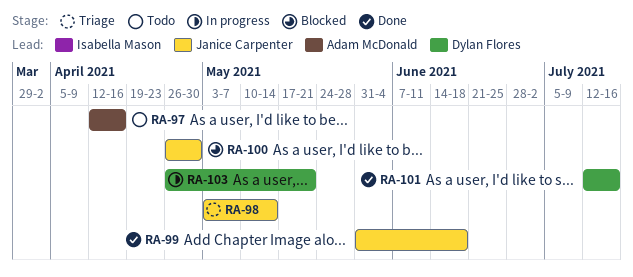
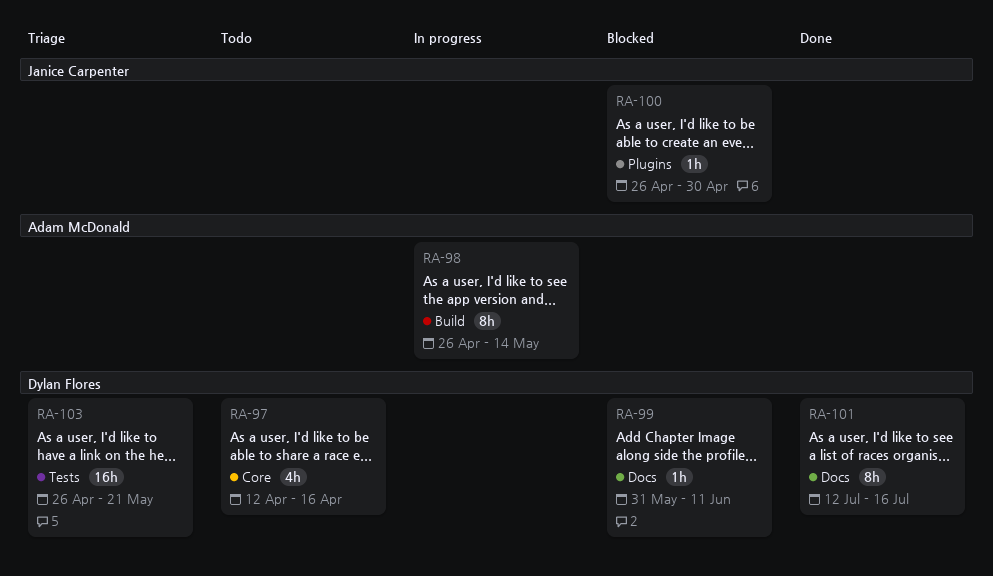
RA-97, owner: Adam McDonald -> Dylan Flores
RA-98, status: Triage -> In progress
RA-98, owner: Janice Carpenter -> Adam McDonald
RA-98, start: May 3 -> Apr 26
RA-99, status: Done -> Blocked
RA-99, owner: Janice Carpenter -> Dylan Flores
RA-99, due: Jun 18 -> Jun 11
RA-103, status: In progress -> Triage

